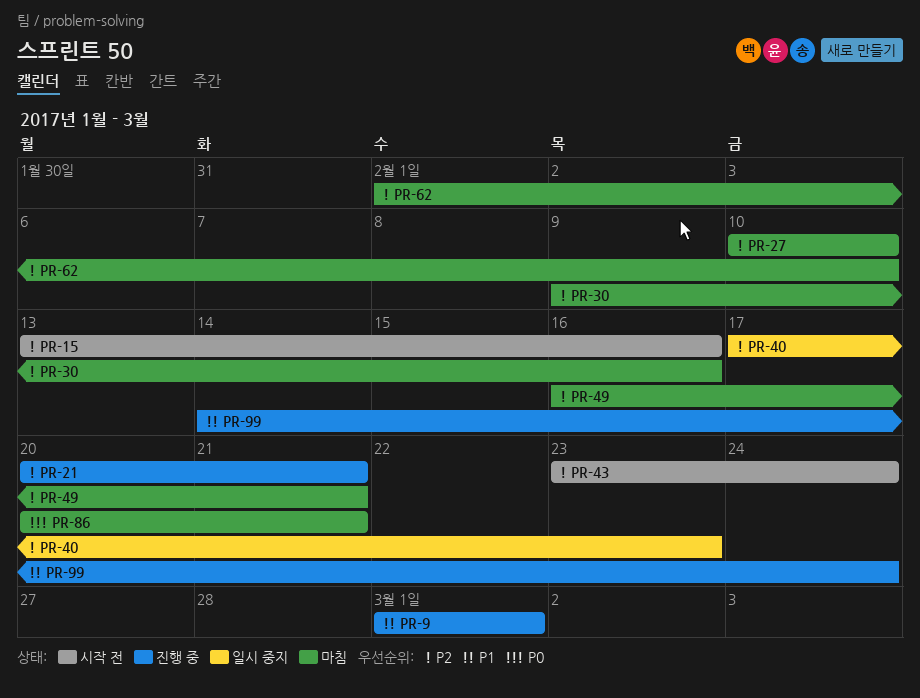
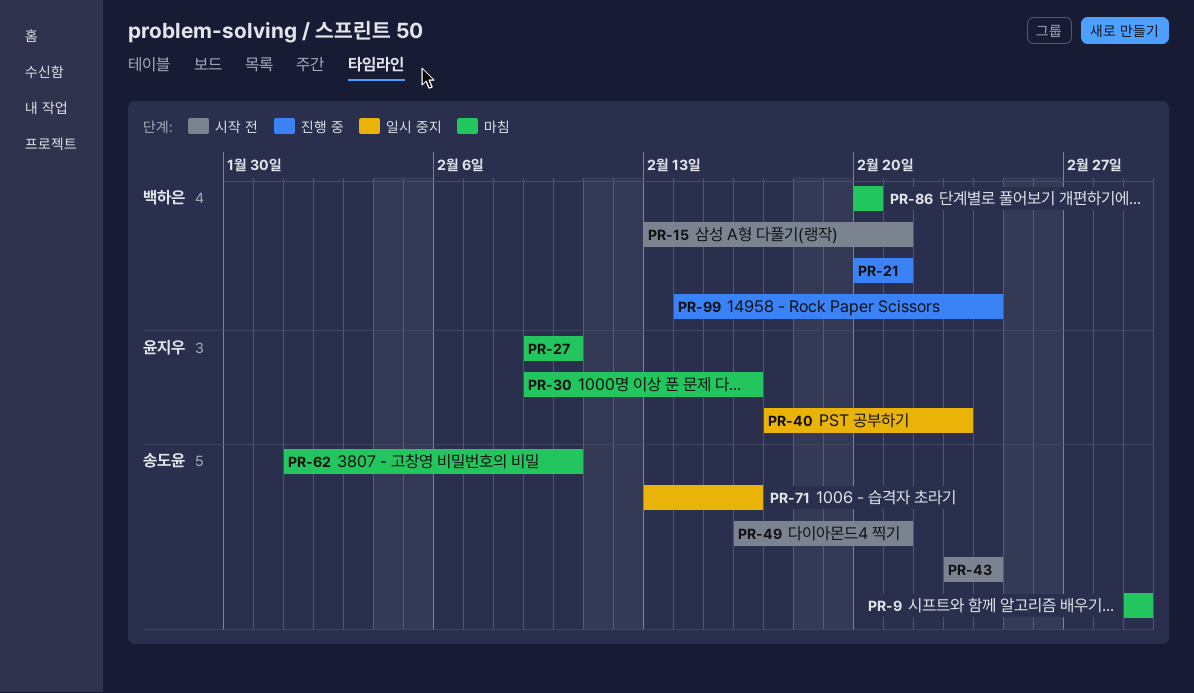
PR-9, status: 진행 중 -> 마침
PR-15, due: Feb 16 -> Feb 21
PR-27, start: Feb 10 -> Feb 9
PR-49, status: 마침 -> 시작 전
PR-71: none -> present
PR-86, due: Feb 21 -> Feb 20

